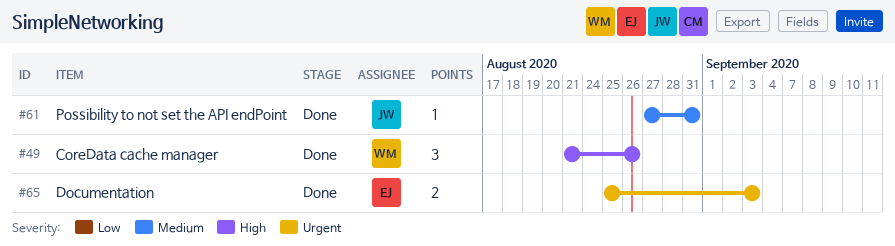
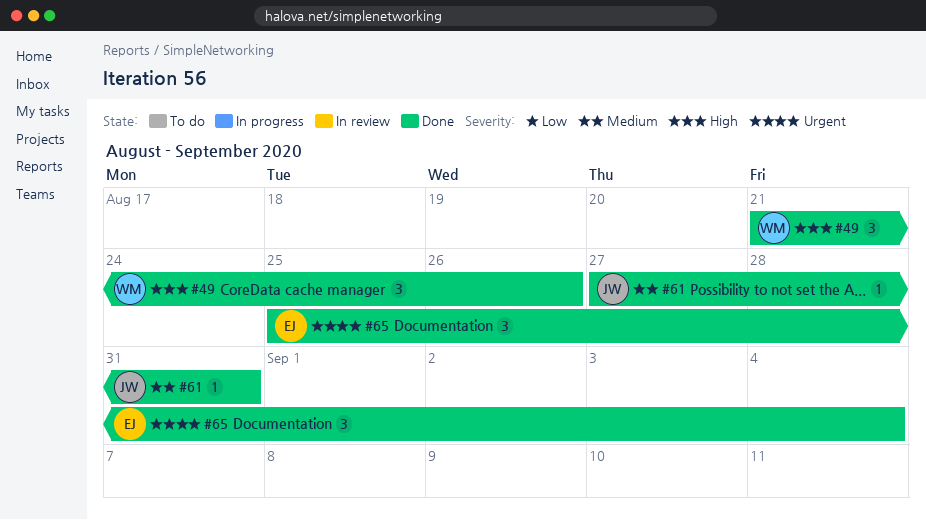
#65, estimate: 2 -> 3
#65, due: Sep 3 -> Sep 4

